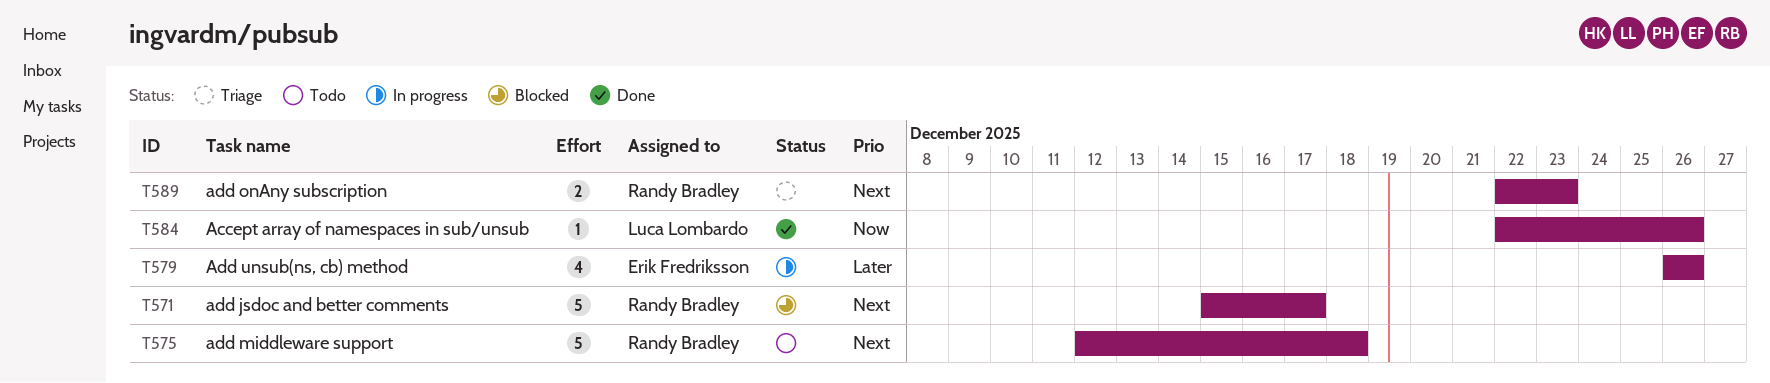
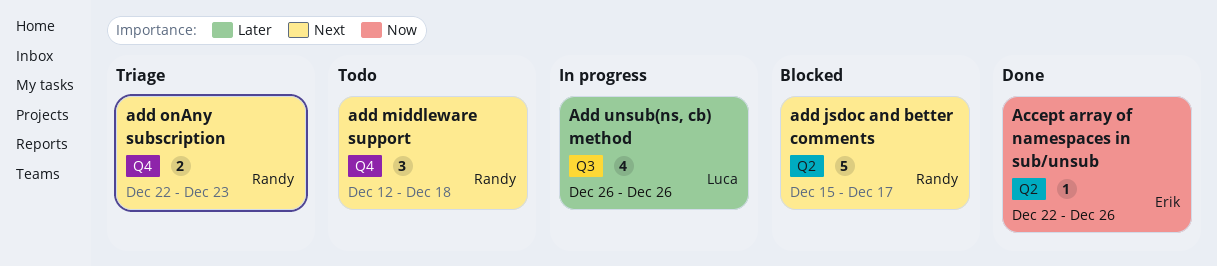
Accept array of namespaces in sub/unsub, owner: Luca Lombardo -> Erik Fredriksson
add middleware support, estimate: 5 -> 3
Add unsub(ns, cb) method, owner: Erik Fredriksson -> Luca Lombardo

